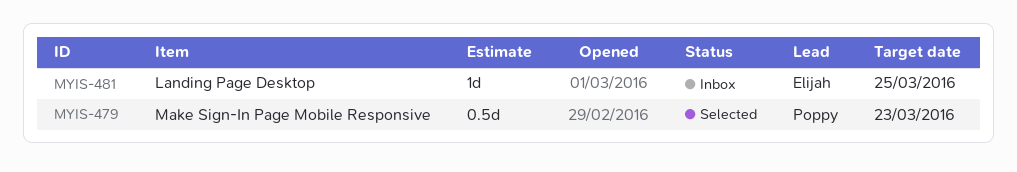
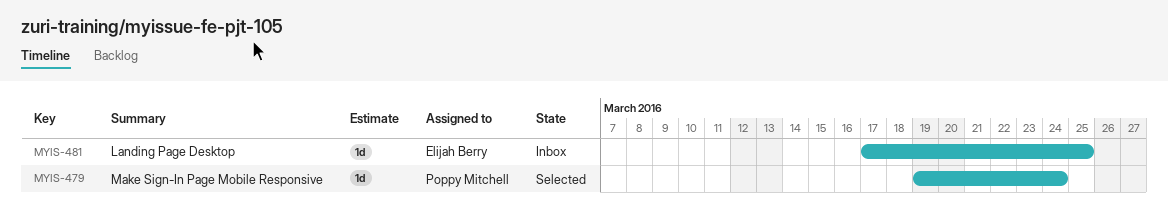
MYIS-479, estimate: 0.5d -> 1d
MYIS-479, due: Mar 23 -> Mar 24

